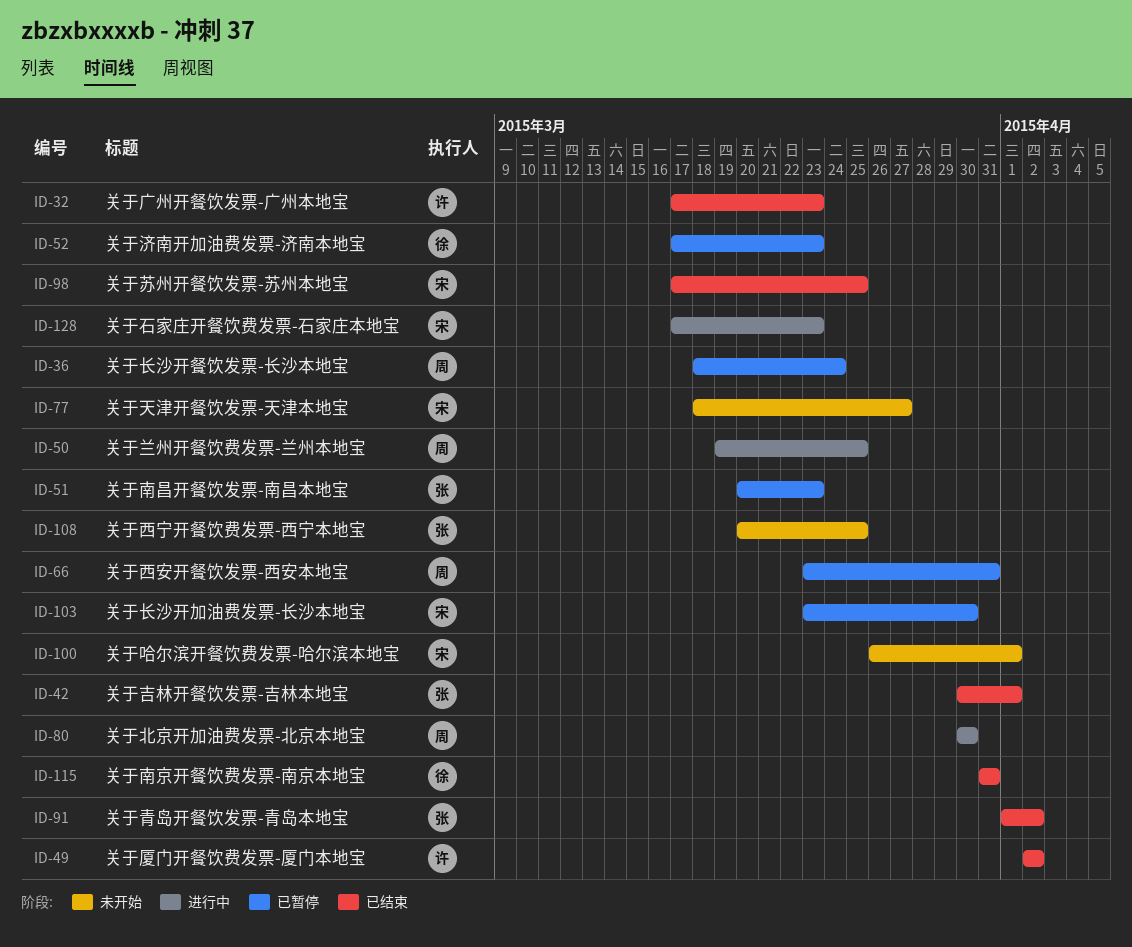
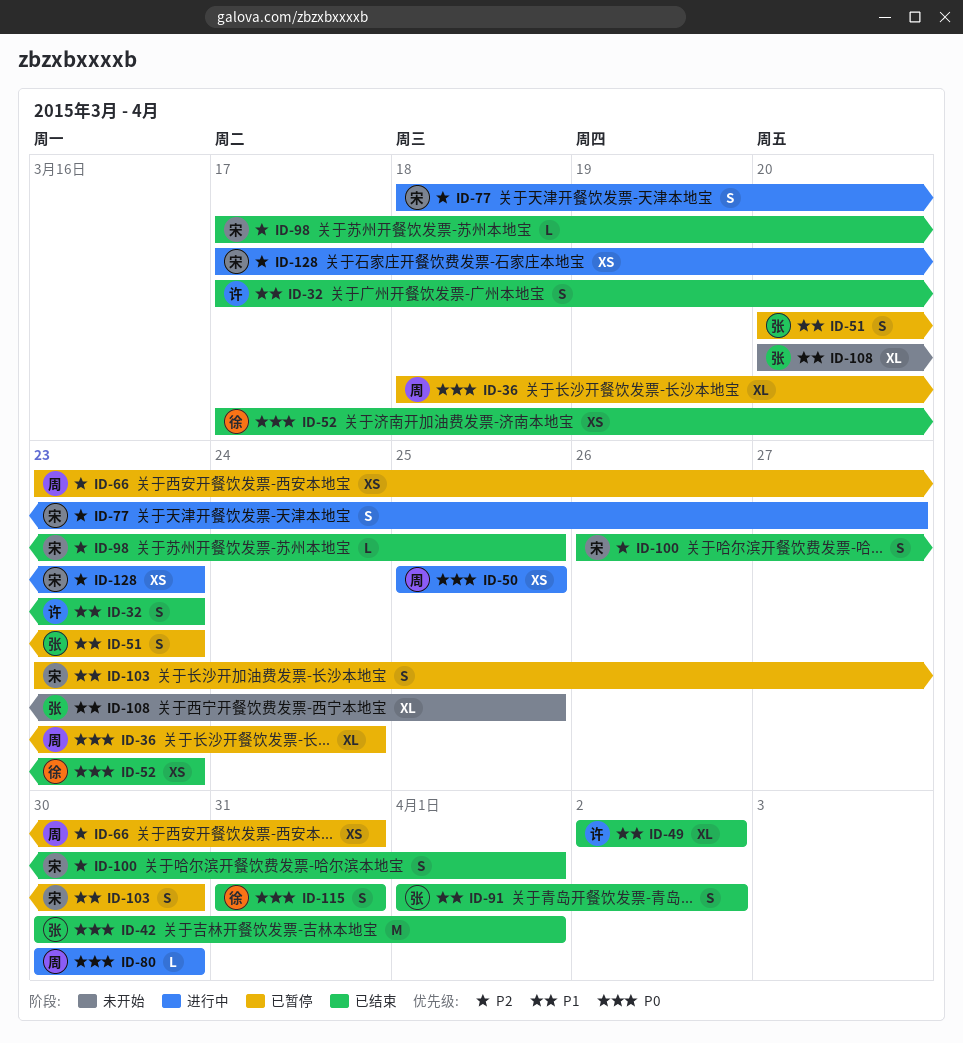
ID-50, start: Mar 19 -> Mar 25
ID-52, status: 已暂停 -> 已结束
ID-77, status: 未开始 -> 进行中
ID-100, status: 未开始 -> 已结束

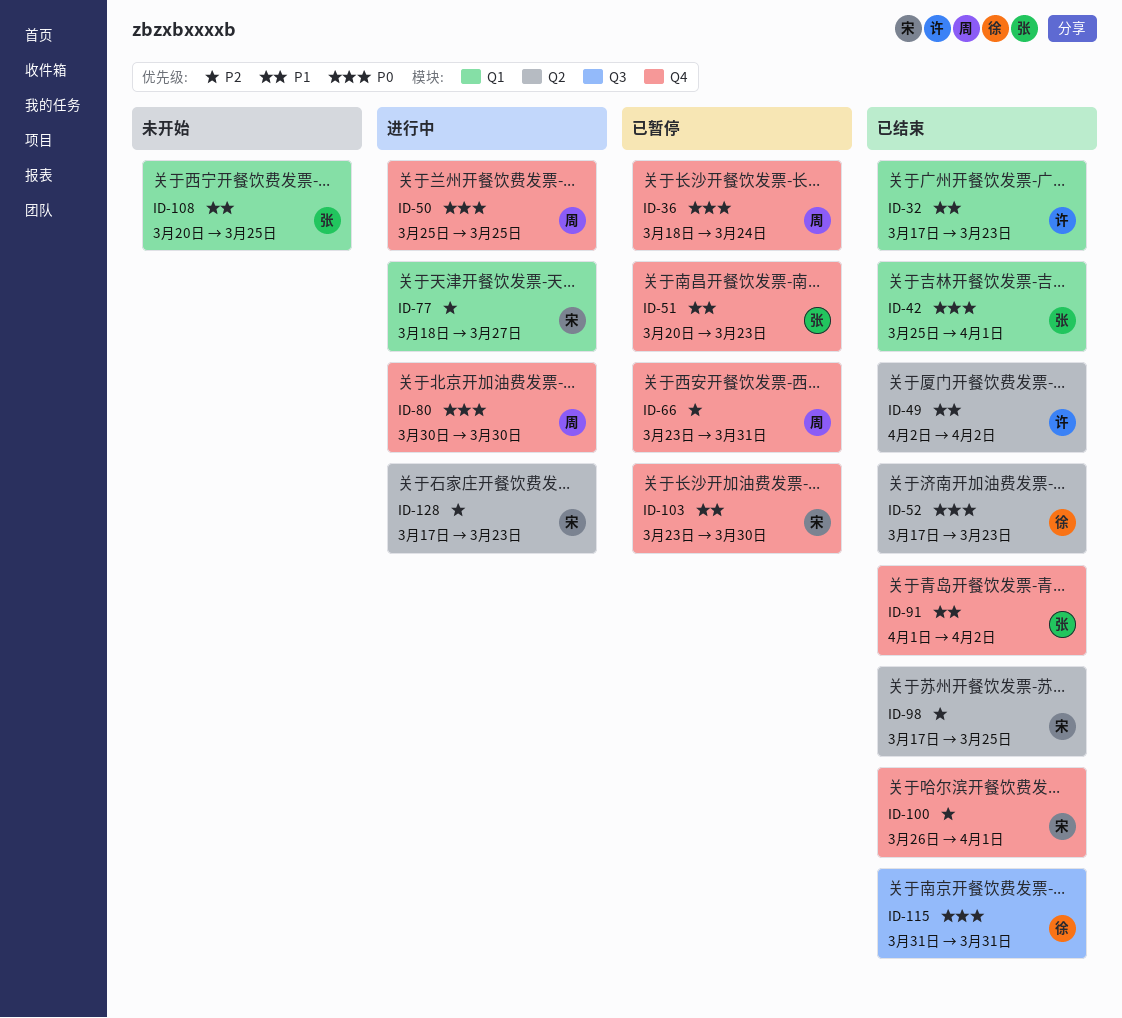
ID-42, start: Mar 30 -> Mar 25

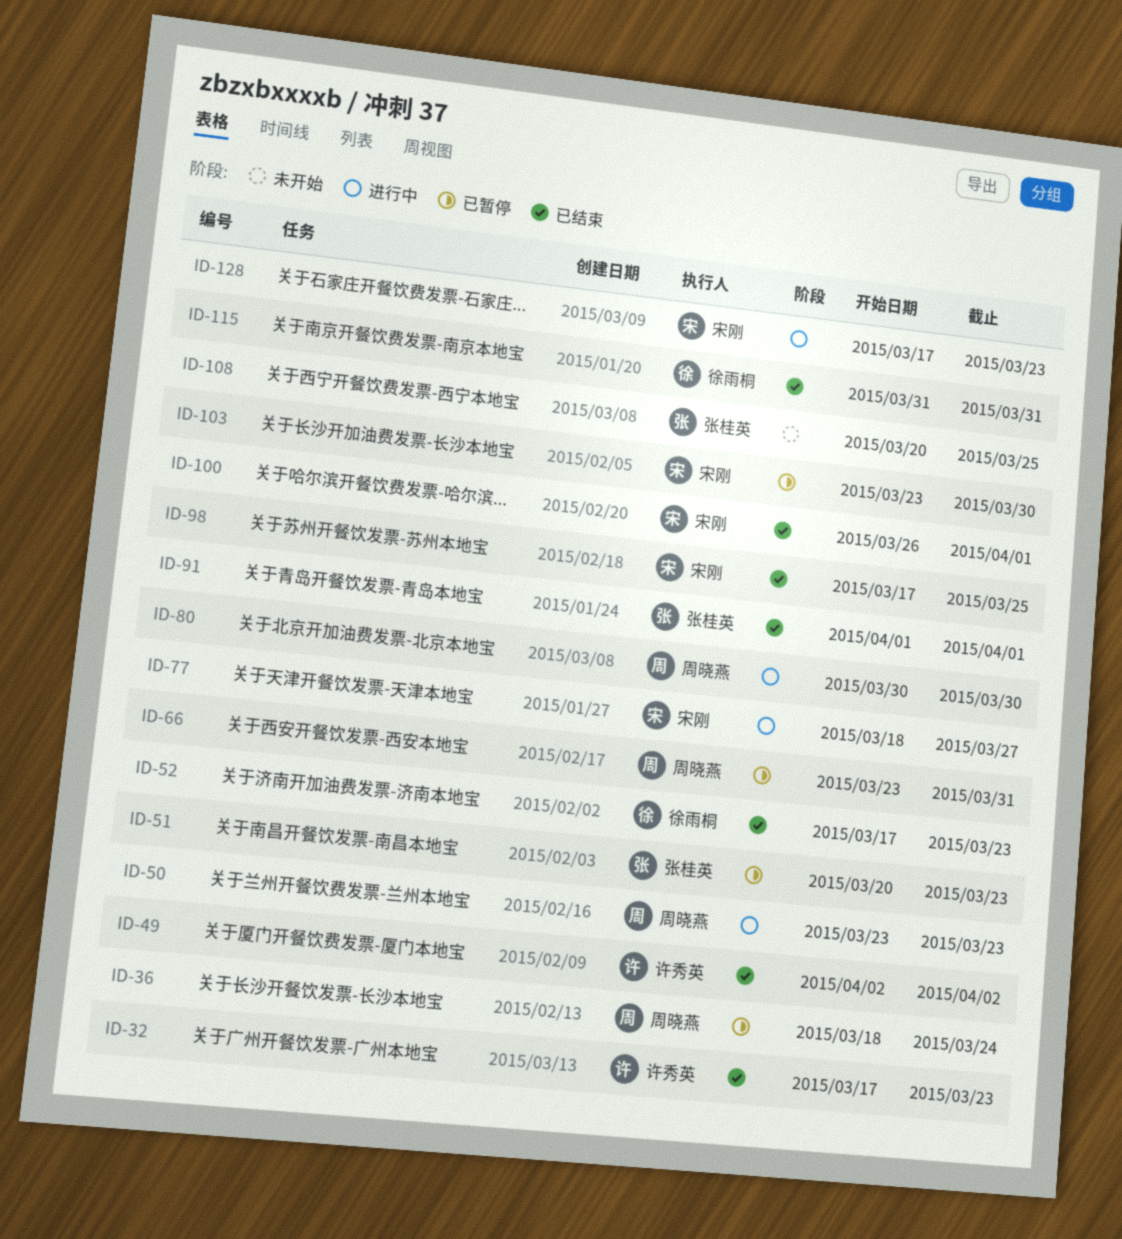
ID-42: present -> none
ID-50, start: Mar 25 -> Mar 23
ID-50, due: Mar 25 -> Mar 23
ID-91, due: Apr 2 -> Apr 1

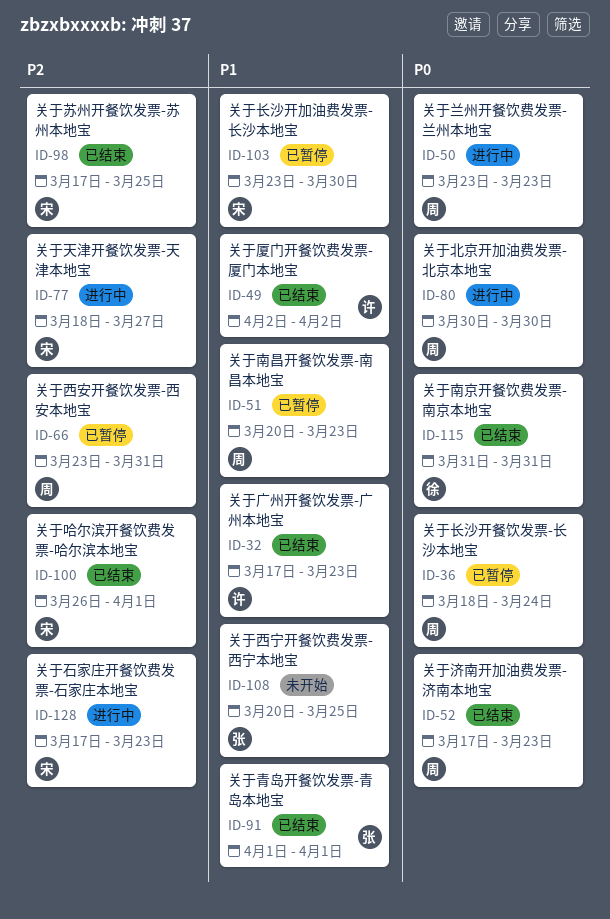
ID-51, owner: 张桂英 -> 周晓燕
ID-52, owner: 徐雨桐 -> 周晓燕

